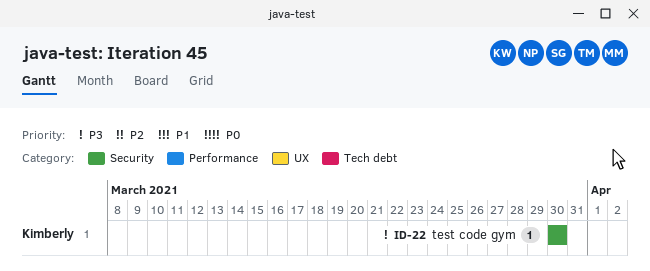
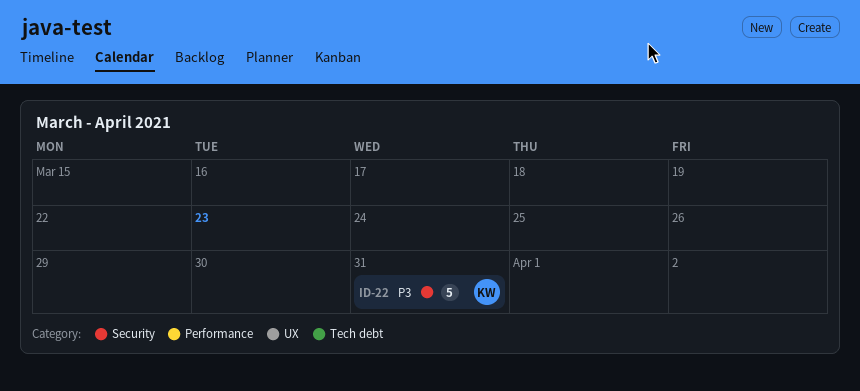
ID-22, estimate: 1 -> 5
ID-22, due: Mar 30 -> Mar 31

